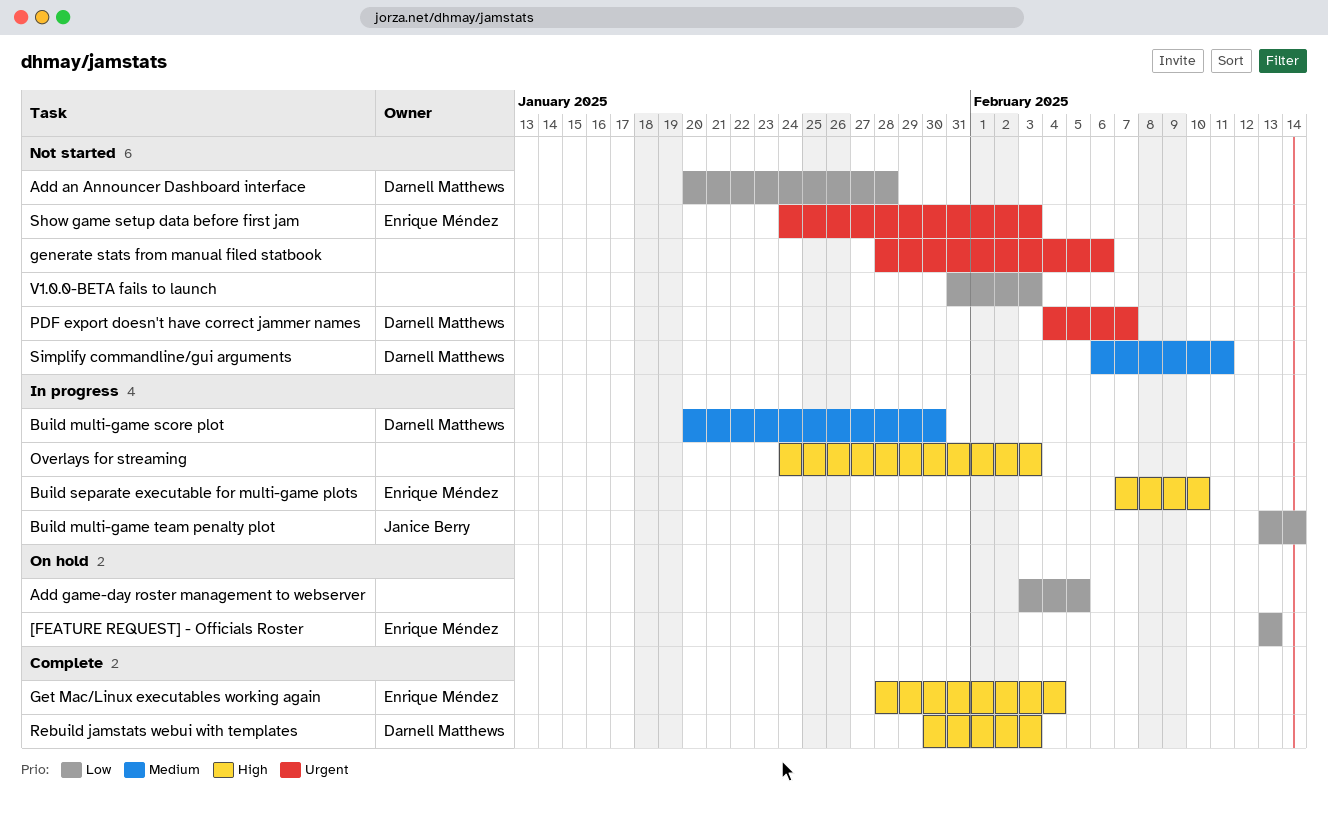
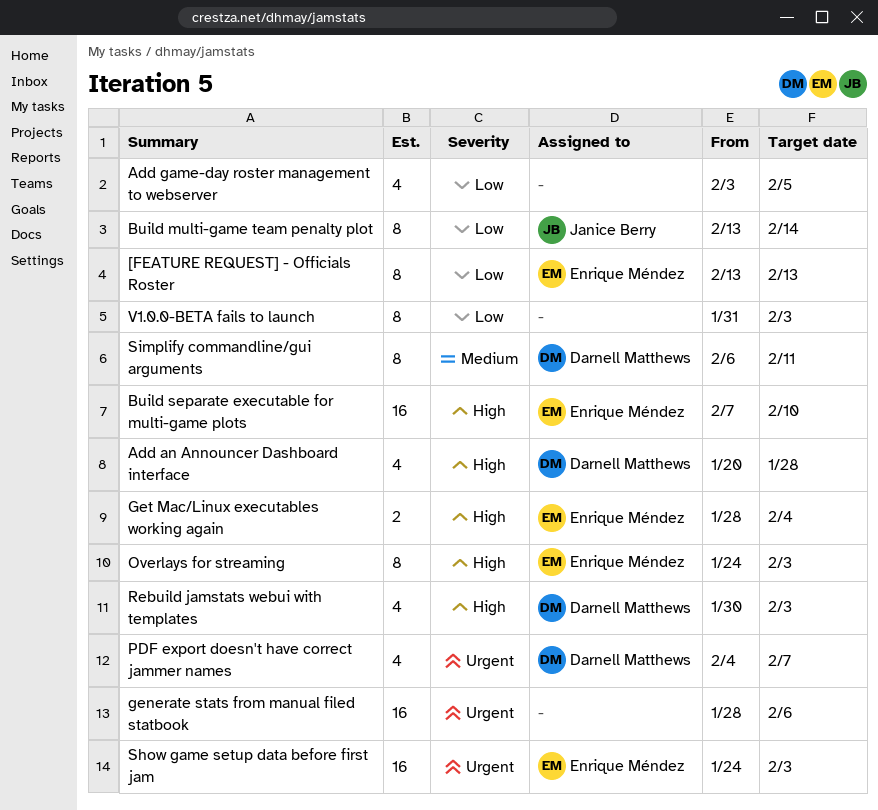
Add an Announcer Dashboard interface, priority: Low -> High
Build multi-game score plot: present -> none
Overlays for streaming, owner: none -> Enrique Méndez

